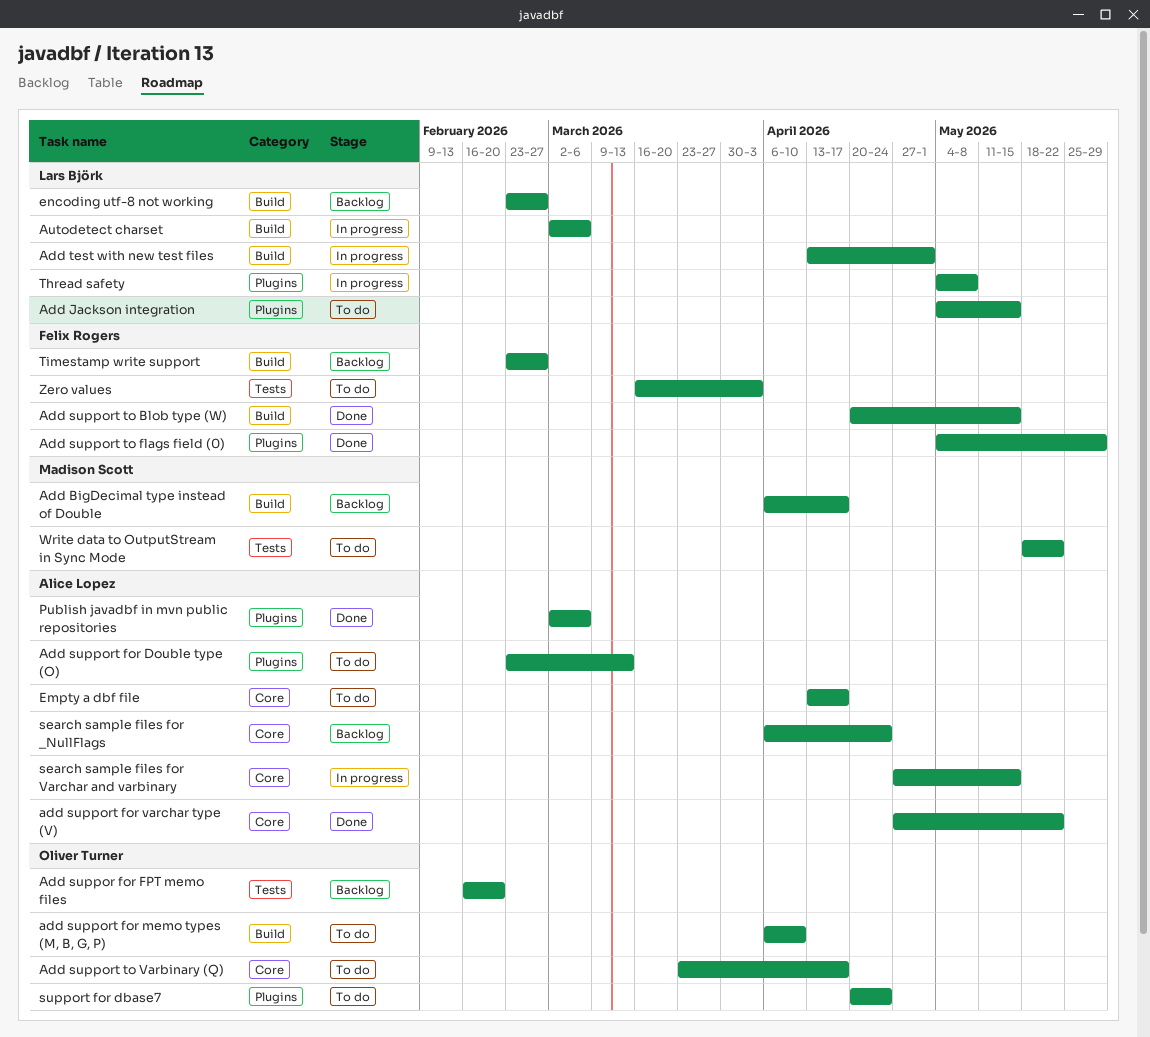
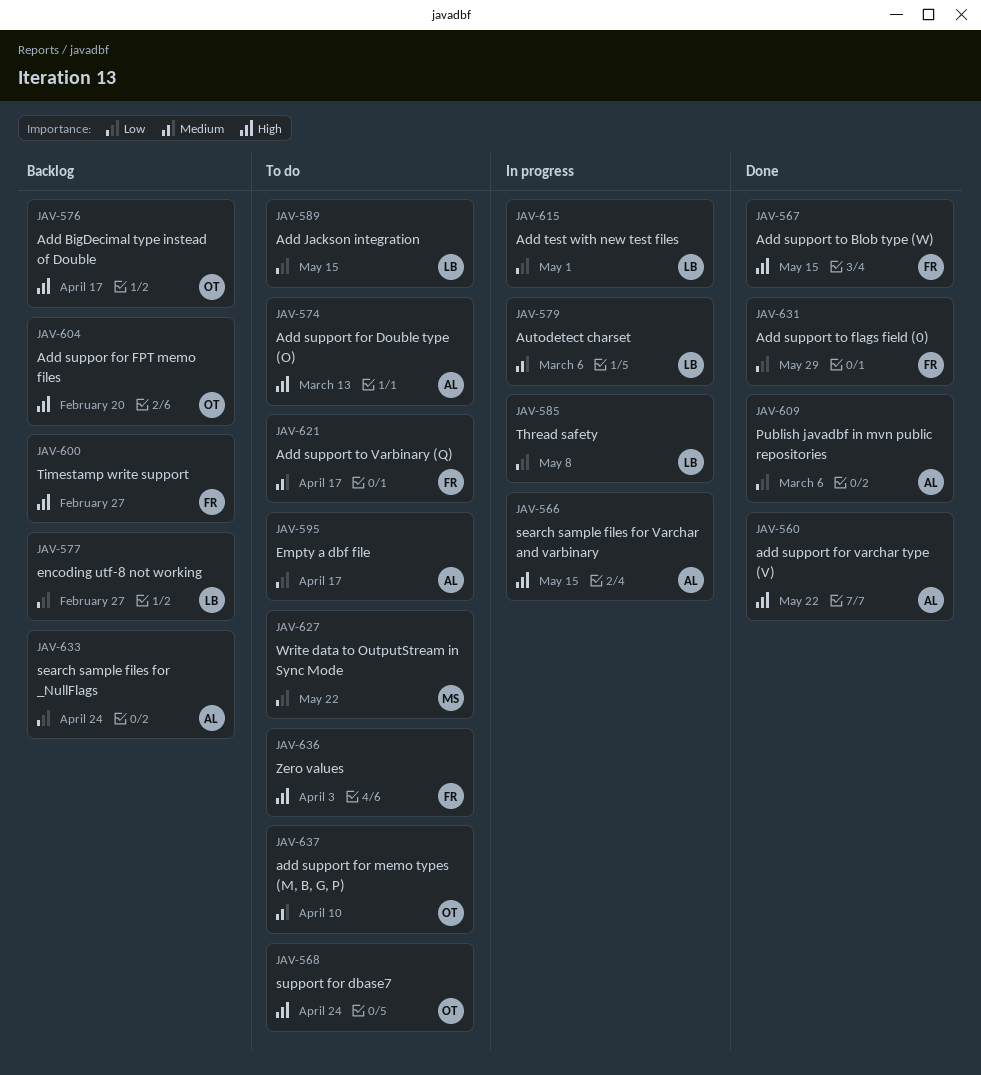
Add BigDecimal type instead of Double, owner: Madison Scott -> Oliver Turner
Add support to Varbinary (Q), owner: Oliver Turner -> Felix Rogers

